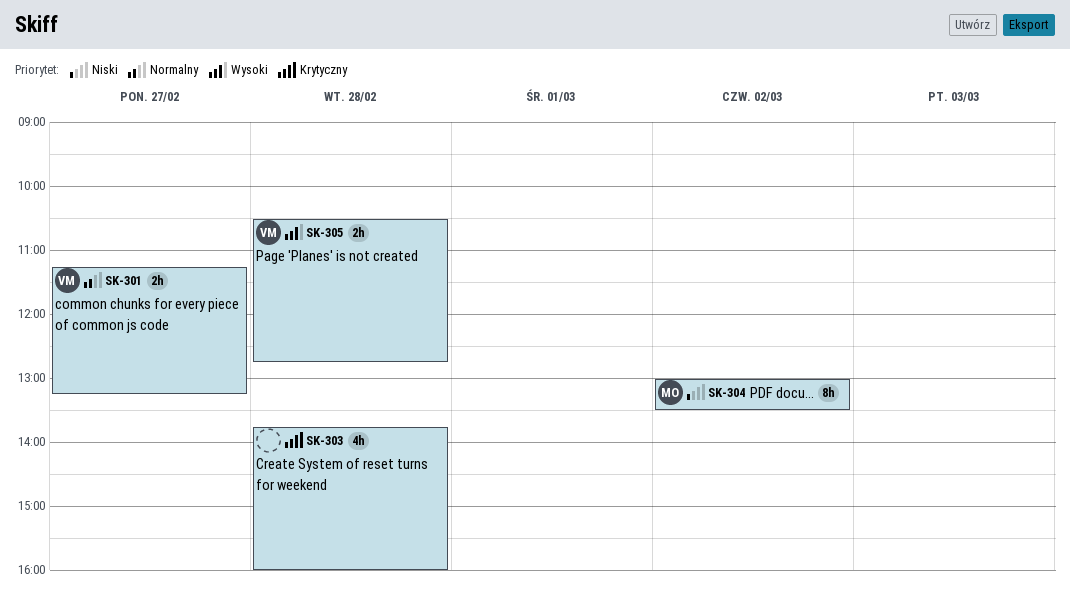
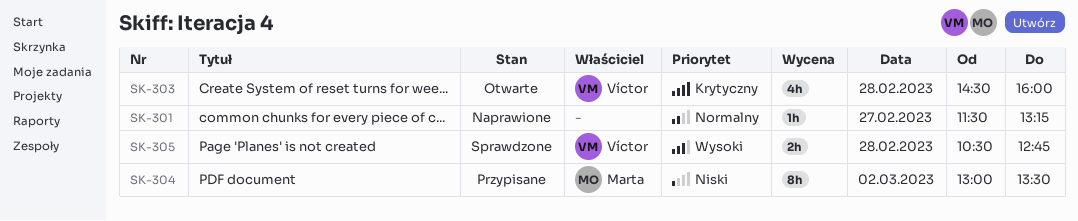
SK-301, owner: Víctor -> none
SK-301, estimate: 2h -> 1h
SK-301, begins: 11:15 -> 11:30
SK-303, owner: none -> Víctor
SK-303, begins: 13:45 -> 14:30

